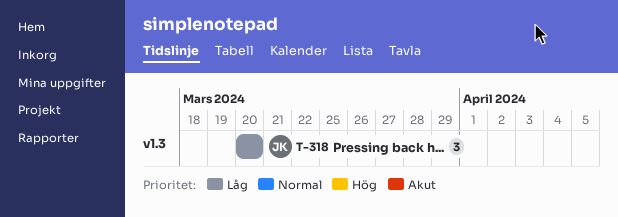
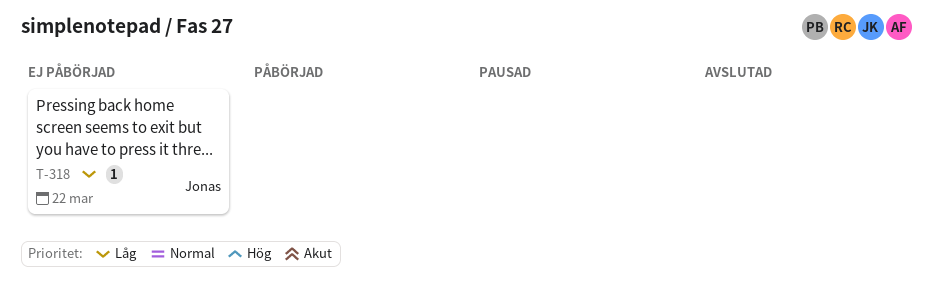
T-318, estimate: 3 -> 1
T-318, due: Mar 20 -> Mar 22

